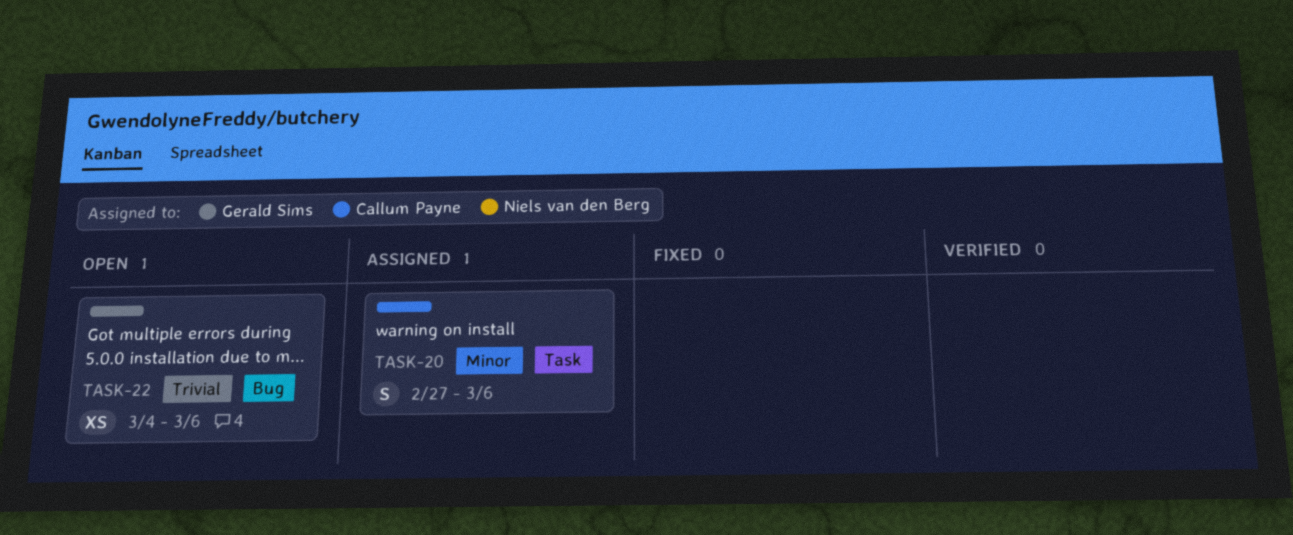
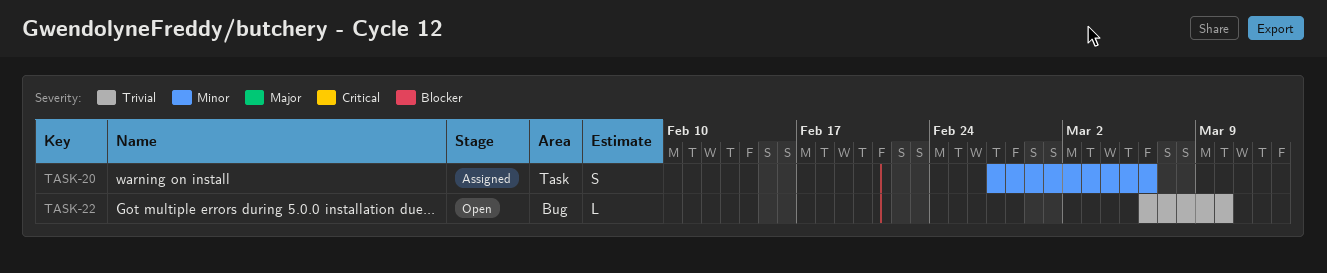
TASK-22, estimate: XS -> L
TASK-22, start: Mar 4 -> Mar 6
TASK-22, due: Mar 6 -> Mar 10

